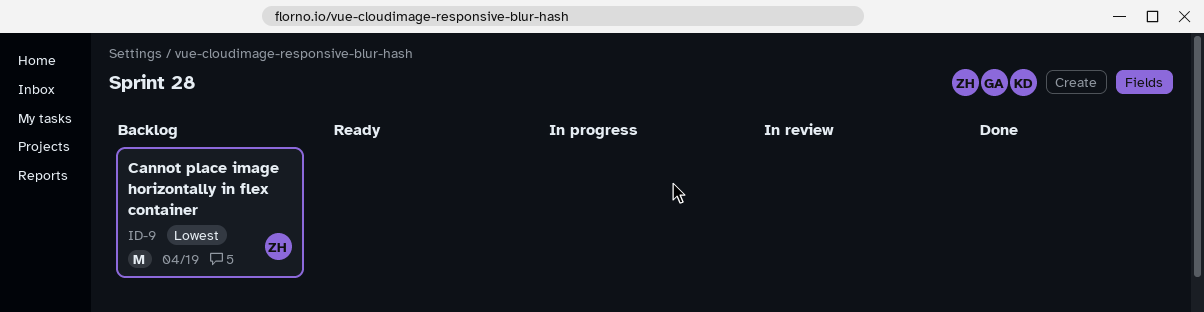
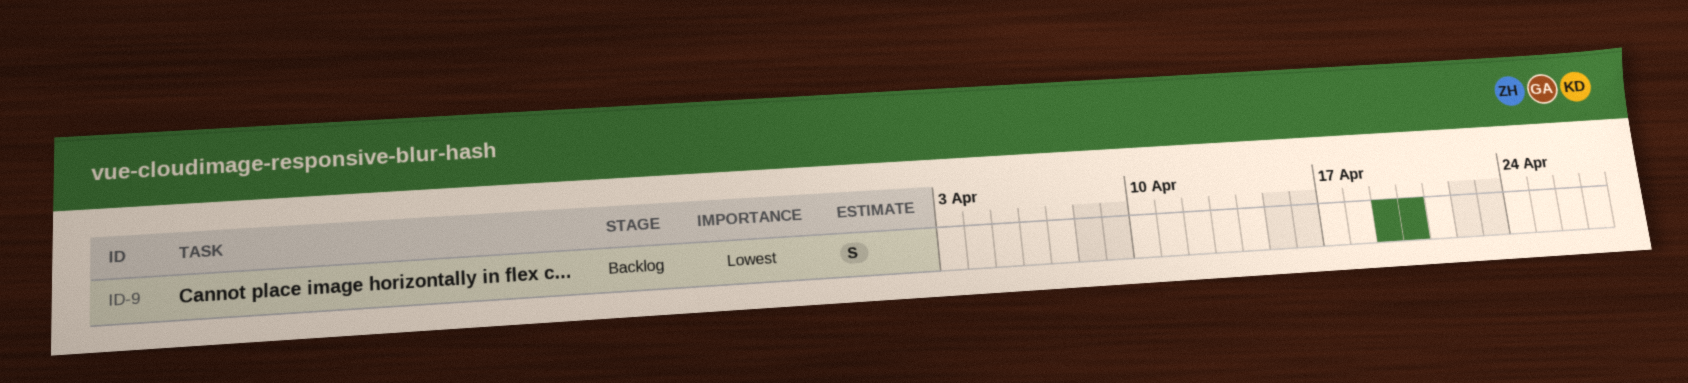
ID-9, estimate: M -> S
ID-9, due: Apr 19 -> Apr 20

